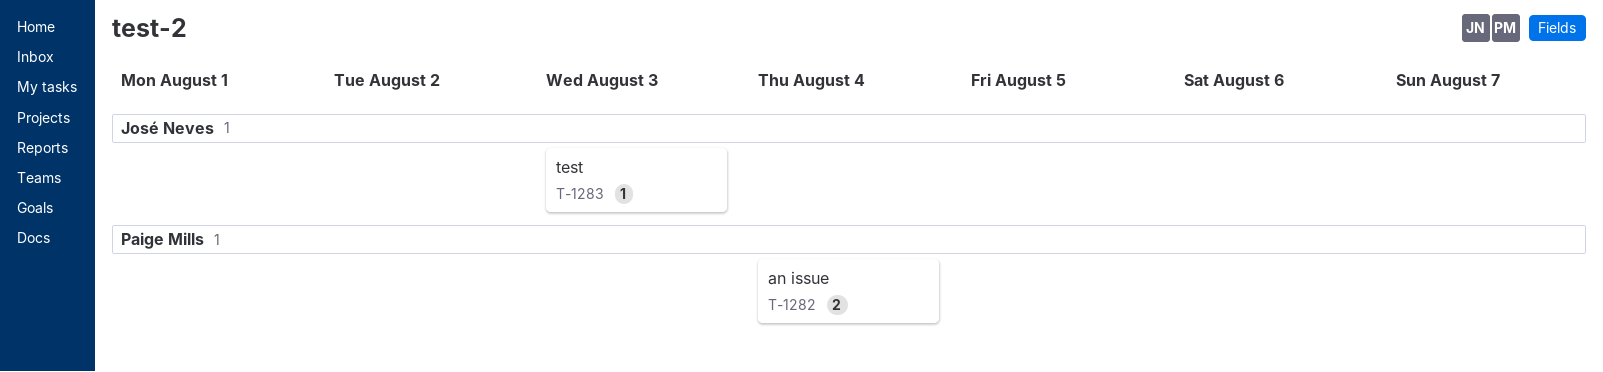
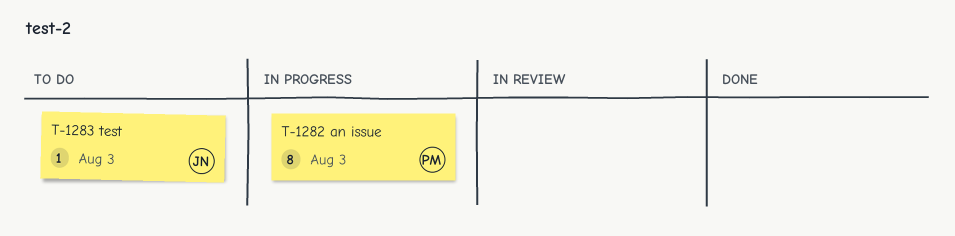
T-1282, estimate: 2 -> 8
T-1282, due: Aug 4 -> Aug 3

